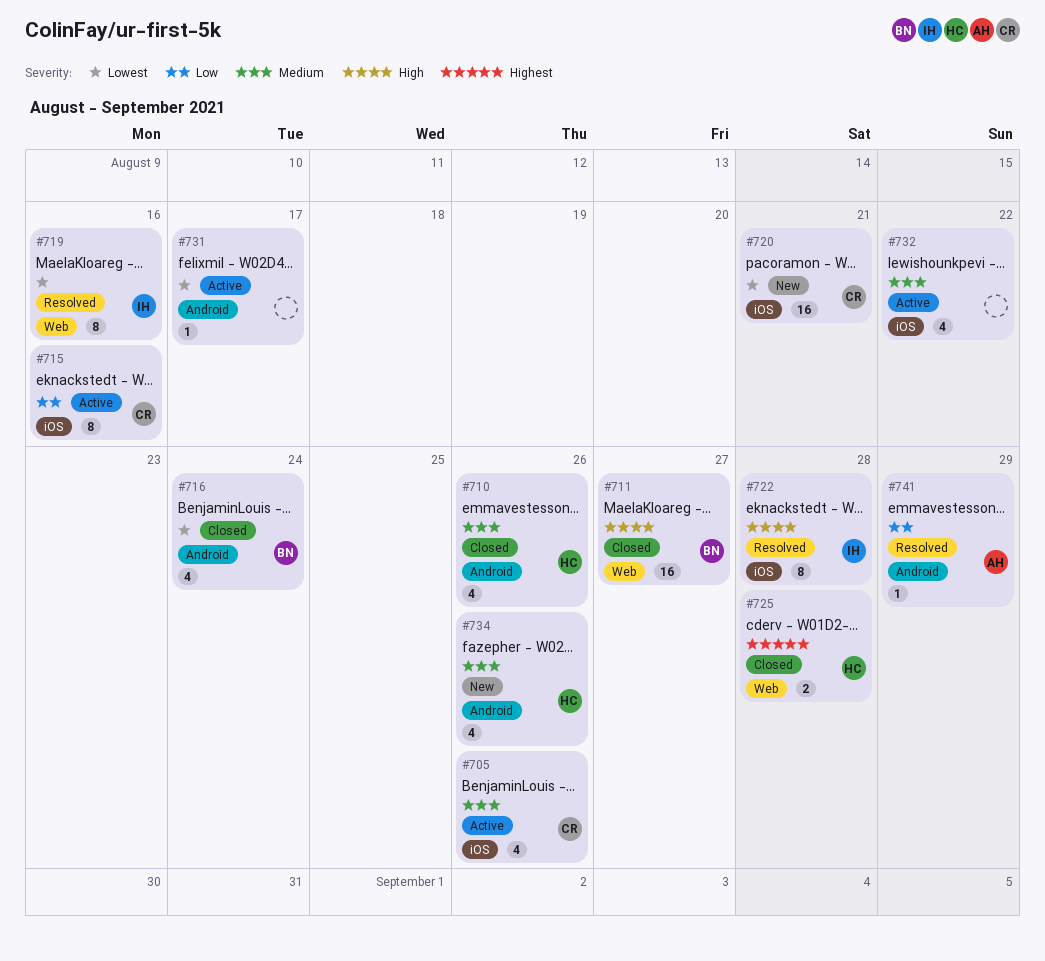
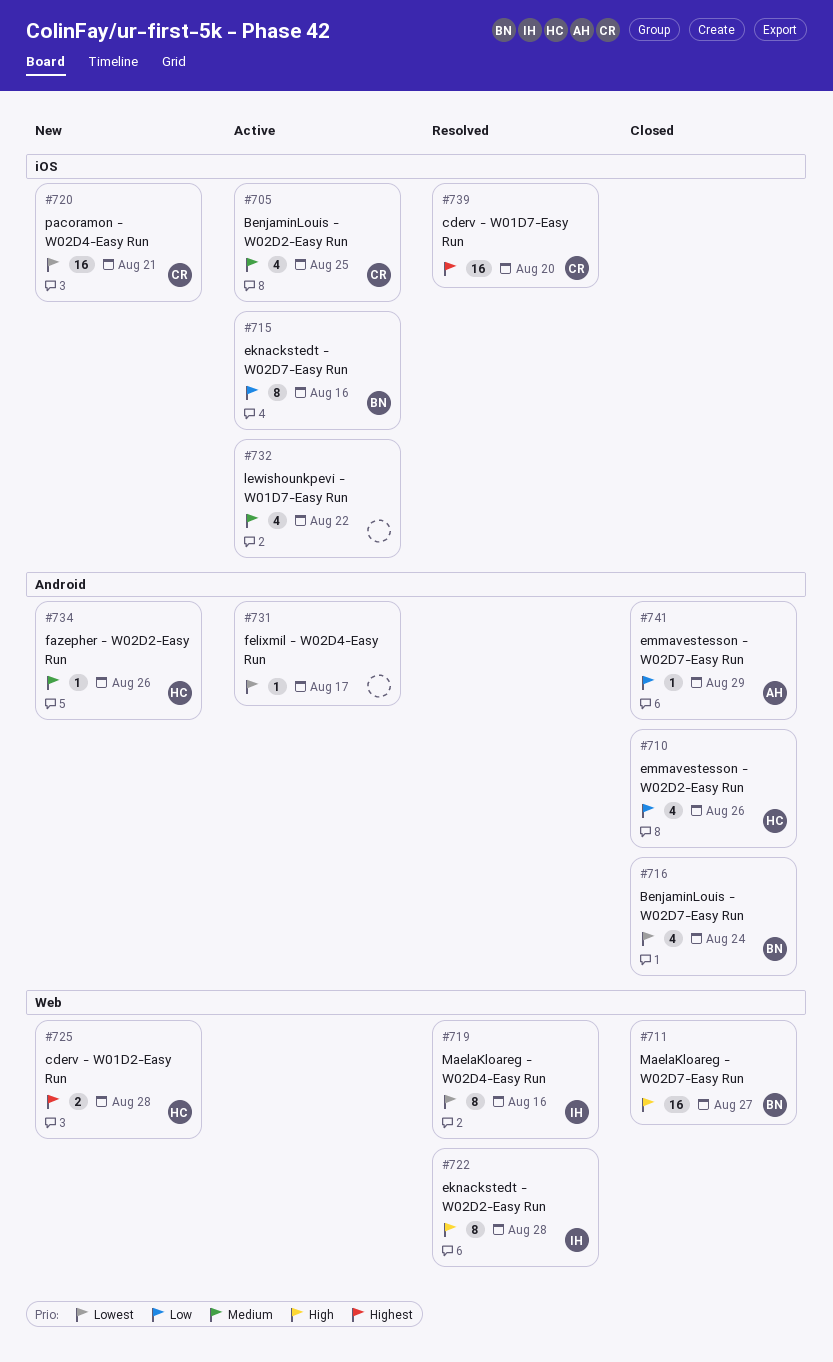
#705, due: Aug 26 -> Aug 25
#710, priority: Medium -> Low
#715, owner: CR -> BN
#722, label: iOS -> Web
#725, status: Closed -> New
#734, estimate: 4 -> 1
#739: none -> present
#741, status: Resolved -> Closed

